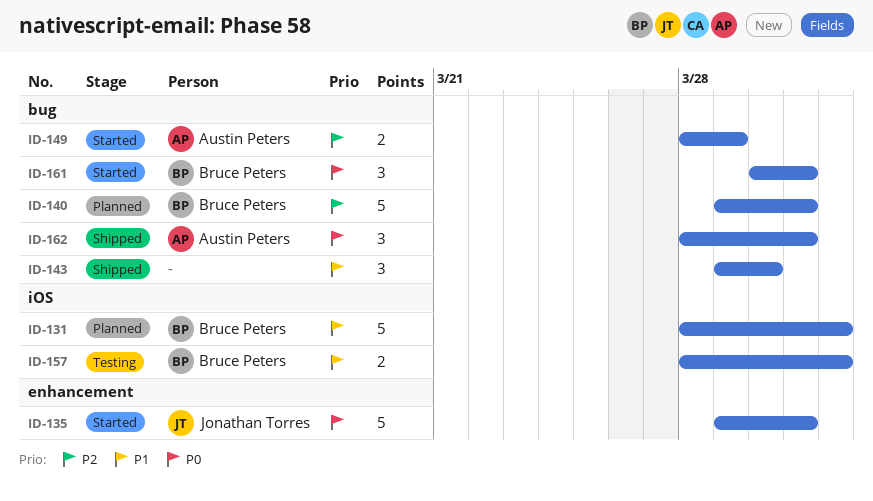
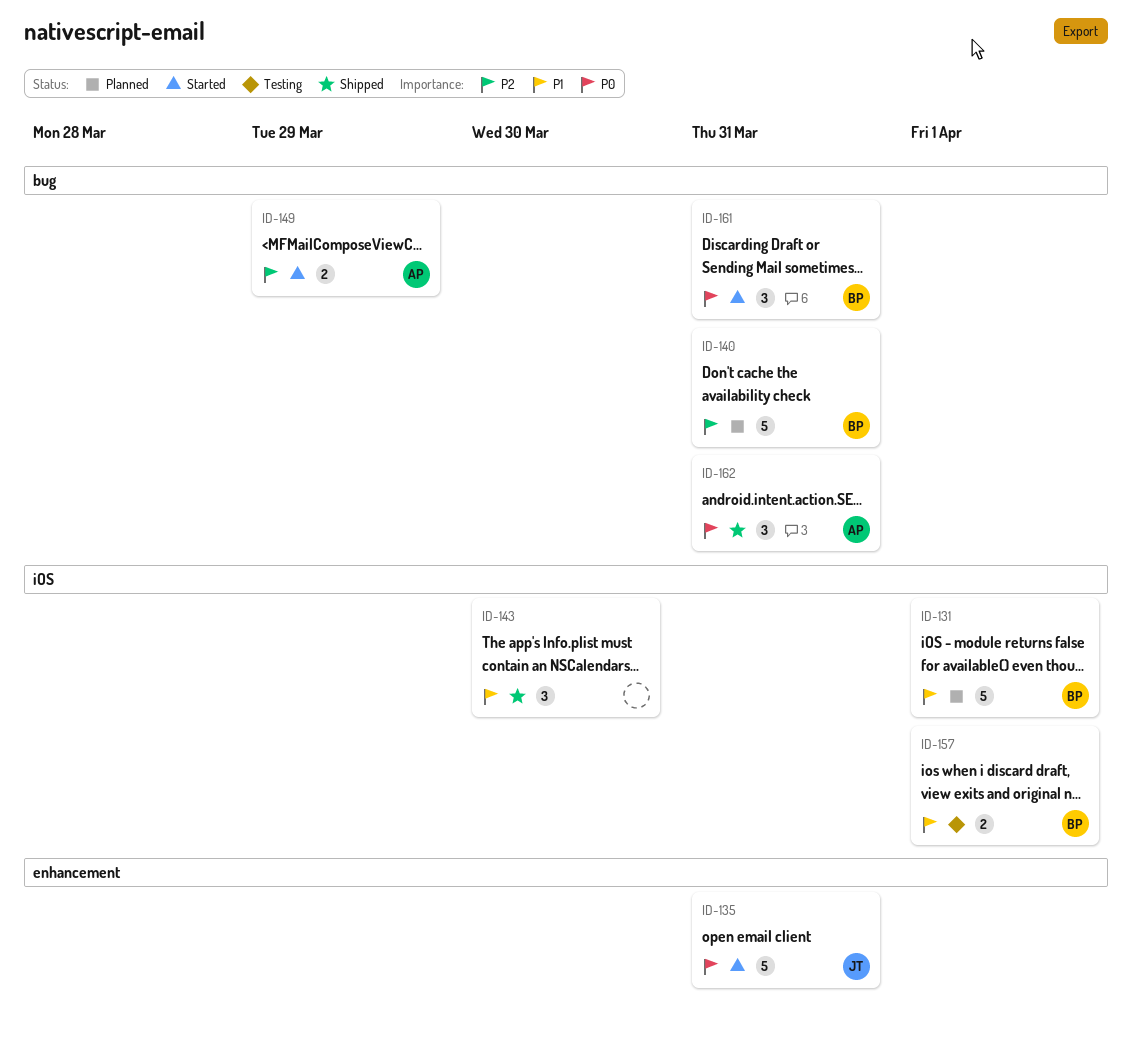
ID-143, label: bug -> iOS

